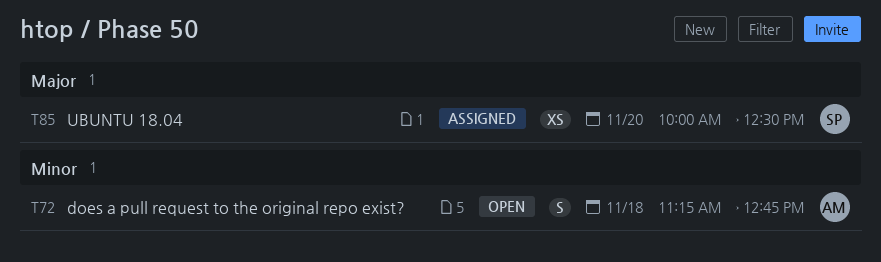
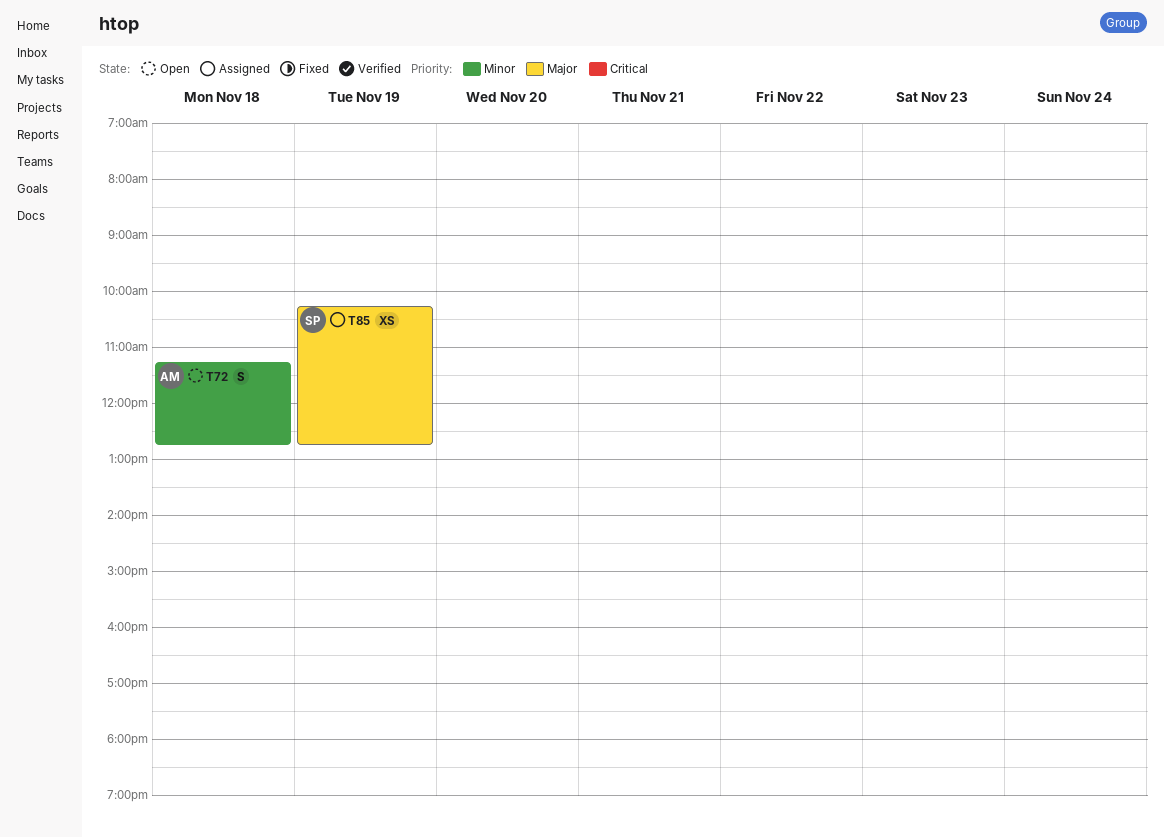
T85, day: Nov 20 -> Nov 19
T85, begins: 10:00 -> 10:15
T85, ends: 12:30 -> 12:45

